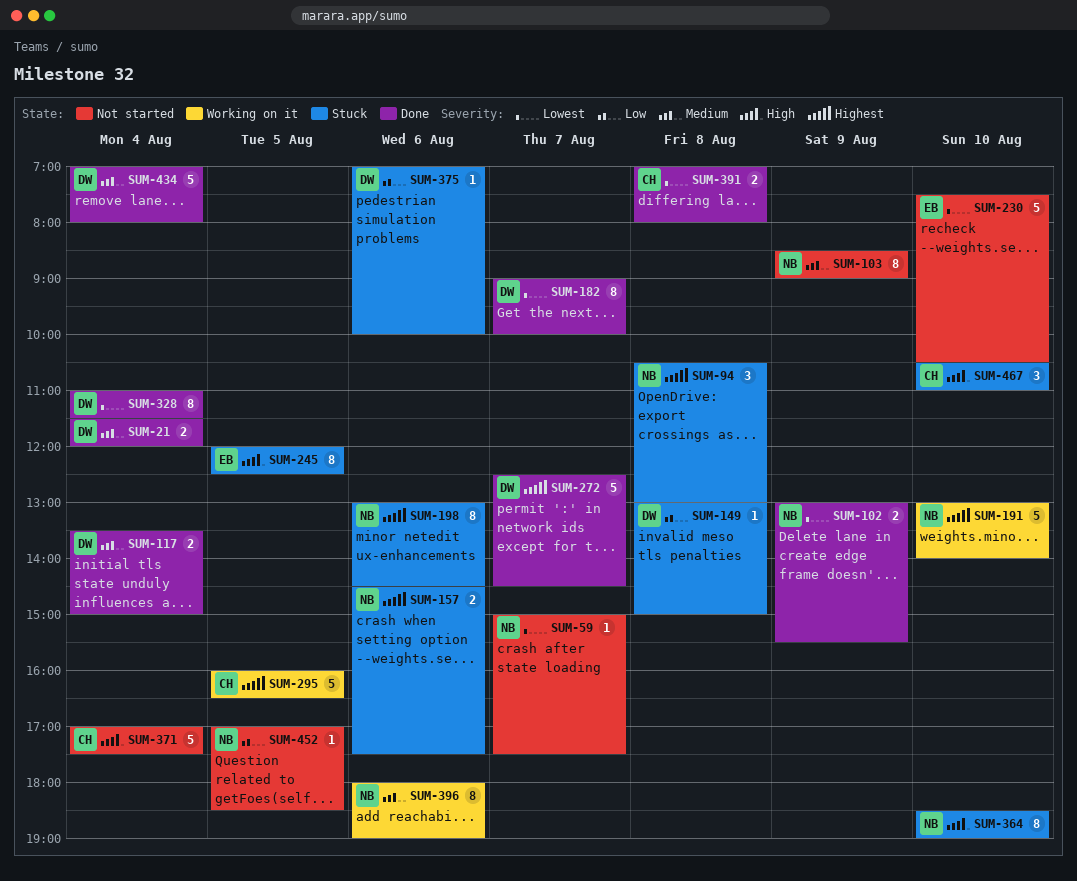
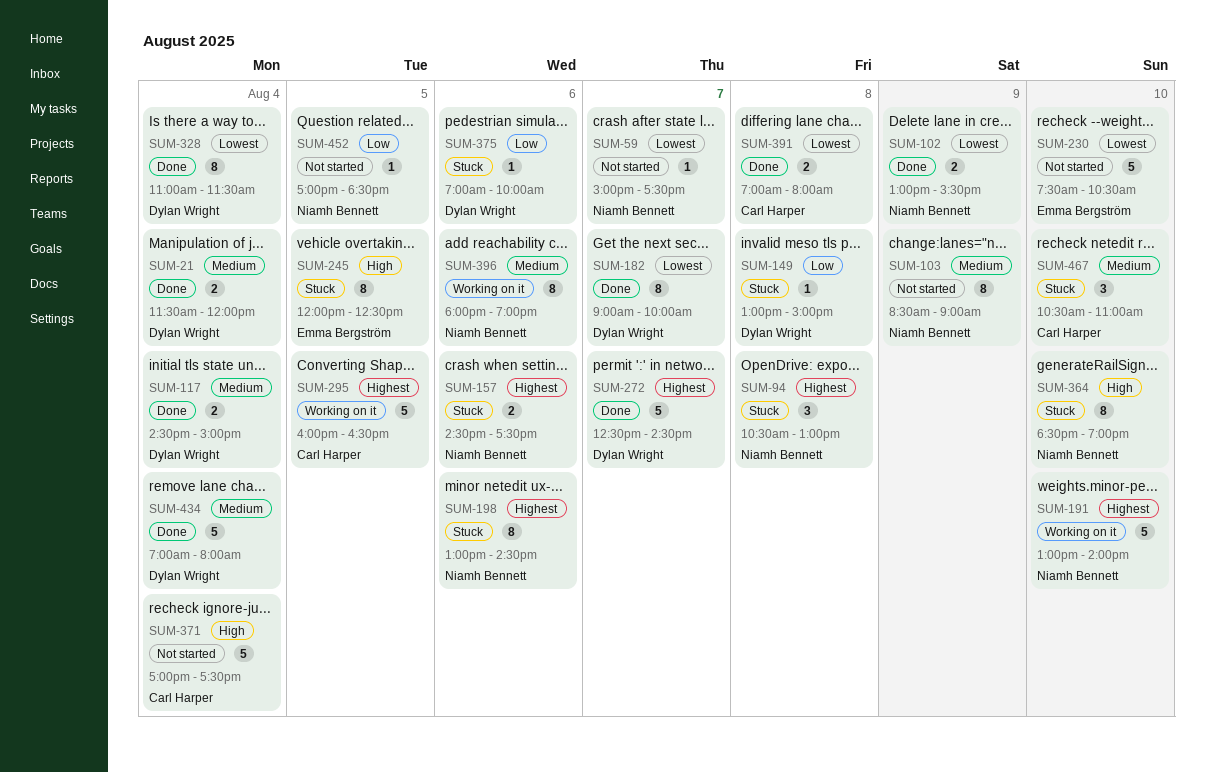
SUM-117, begins: 13:30 -> 14:30
SUM-467, priority: High -> Medium

